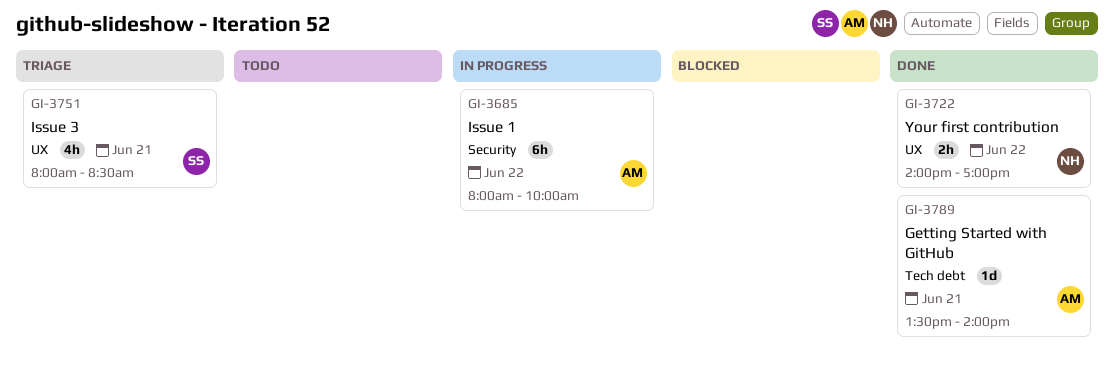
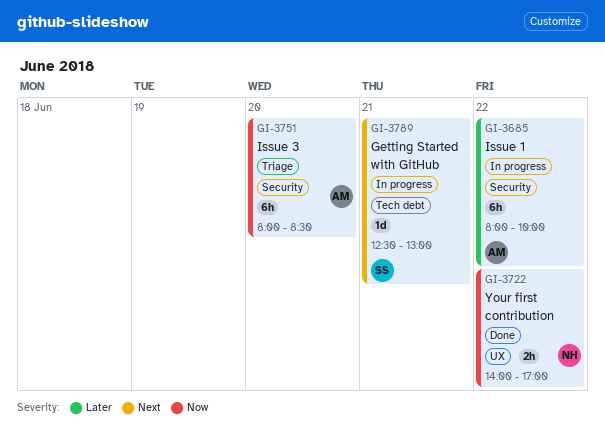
GI-3751, owner: SS -> AM
GI-3751, label: UX -> Security
GI-3751, estimate: 4h -> 6h
GI-3751, day: Jun 21 -> Jun 20
GI-3789, status: Done -> In progress
GI-3789, owner: AM -> SS
GI-3789, begins: 13:30 -> 12:30
GI-3789, ends: 14:00 -> 13:00

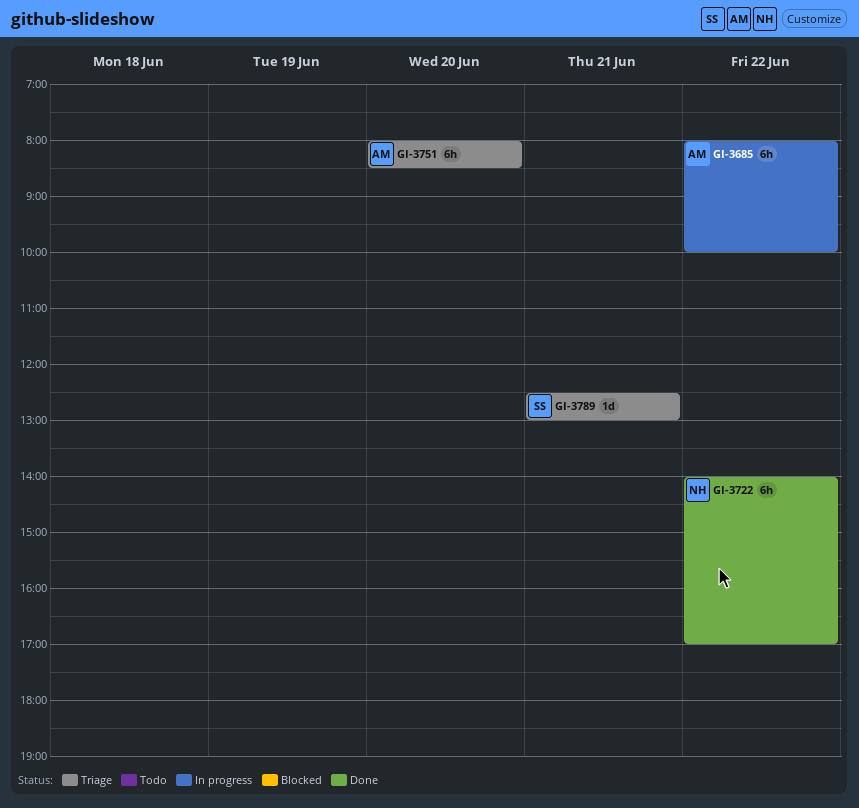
GI-3722, estimate: 2h -> 6h
GI-3789, status: In progress -> Triage

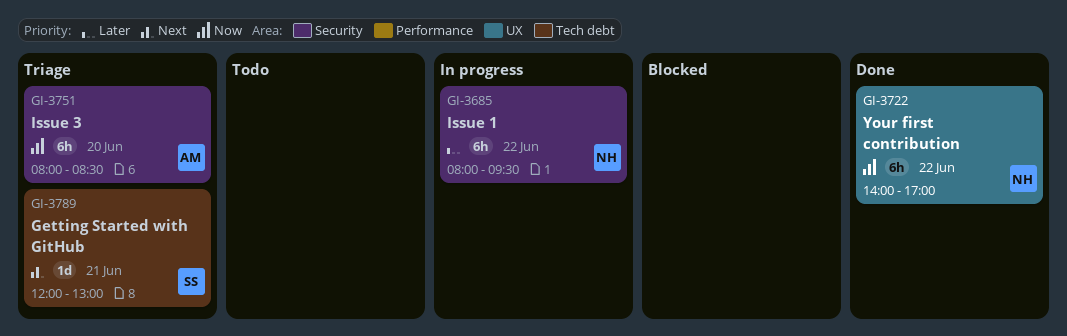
GI-3685, owner: AM -> NH
GI-3685, ends: 10:00 -> 09:30
GI-3789, begins: 12:30 -> 12:00

